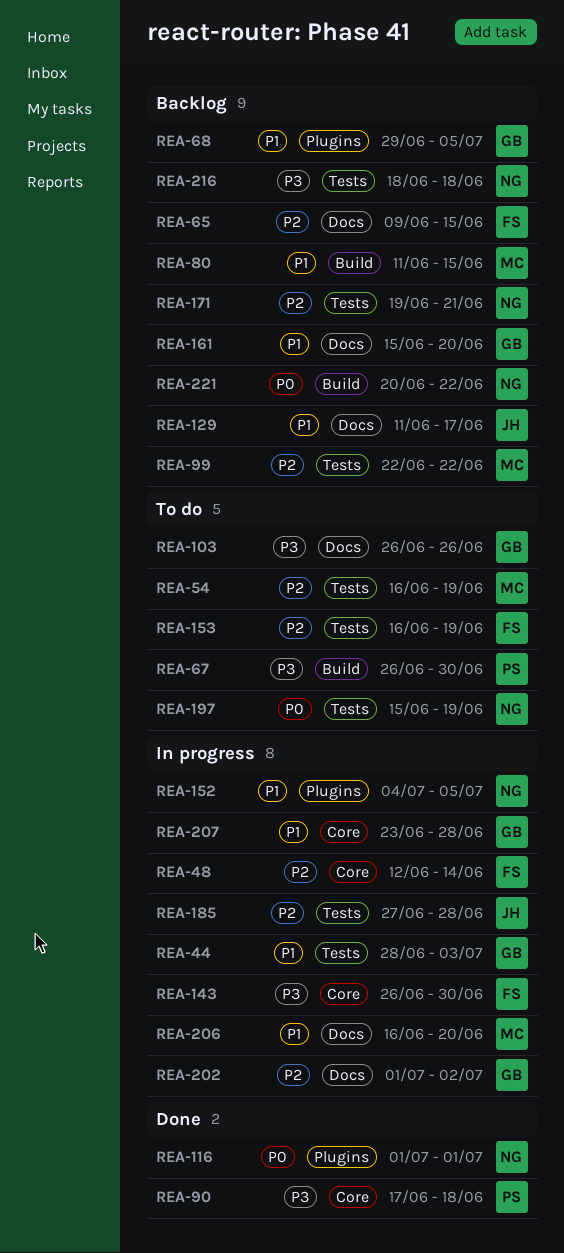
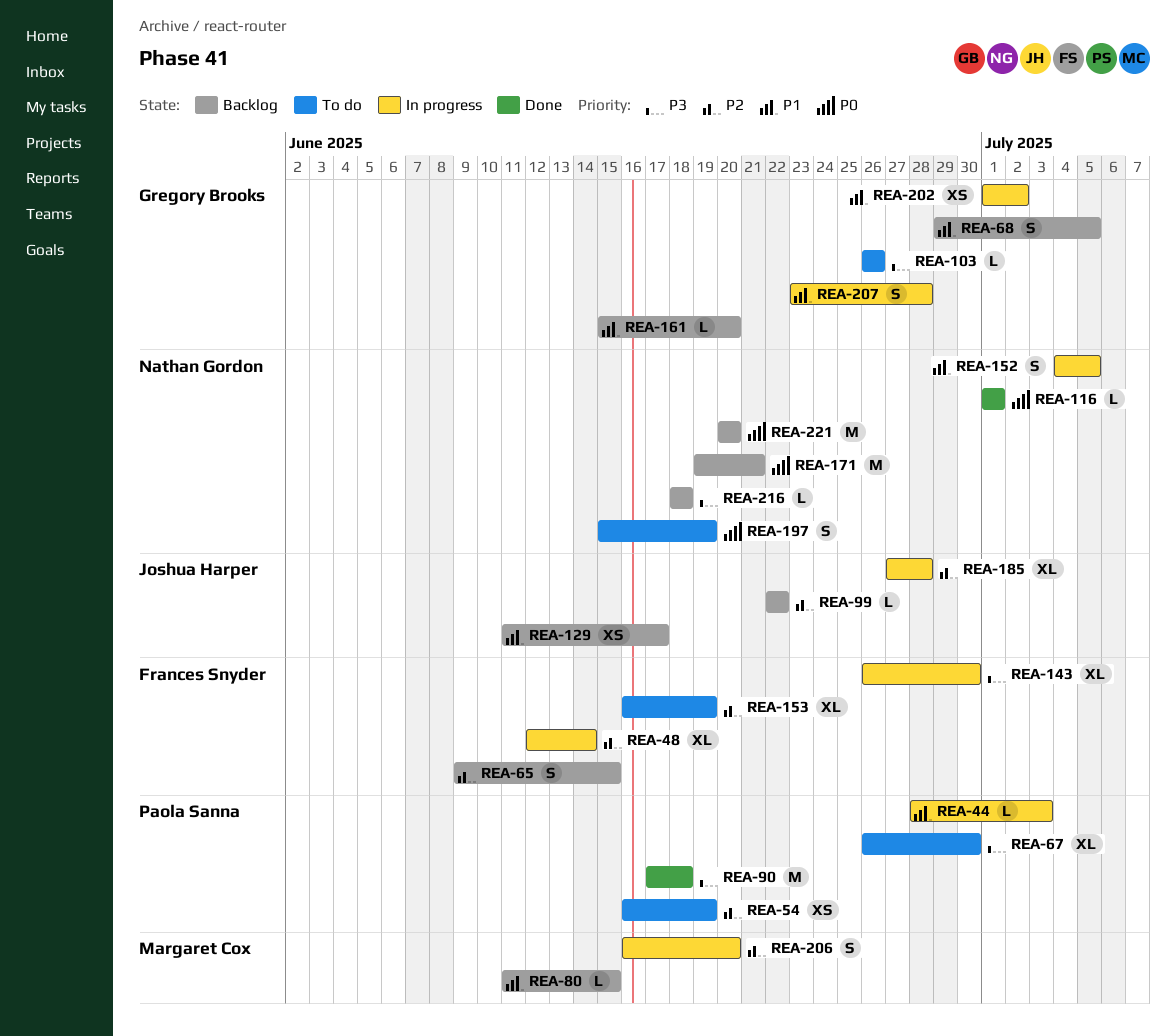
REA-44, owner: Gregory Brooks -> Paola Sanna
REA-54, owner: Margaret Cox -> Paola Sanna
REA-99, owner: Margaret Cox -> Joshua Harper
REA-171, priority: P2 -> P0
REA-202, priority: P2 -> P1
REA-206, priority: P1 -> P2
REA-221, due: Jun 22 -> Jun 20

